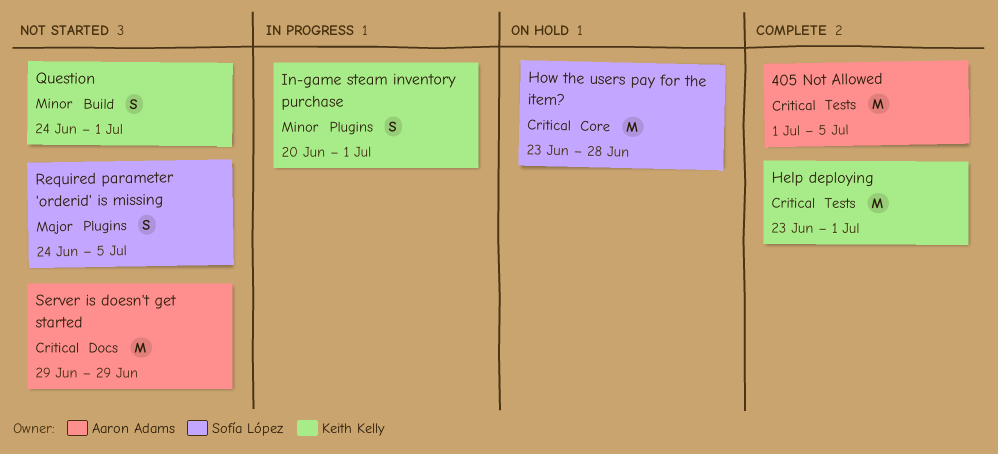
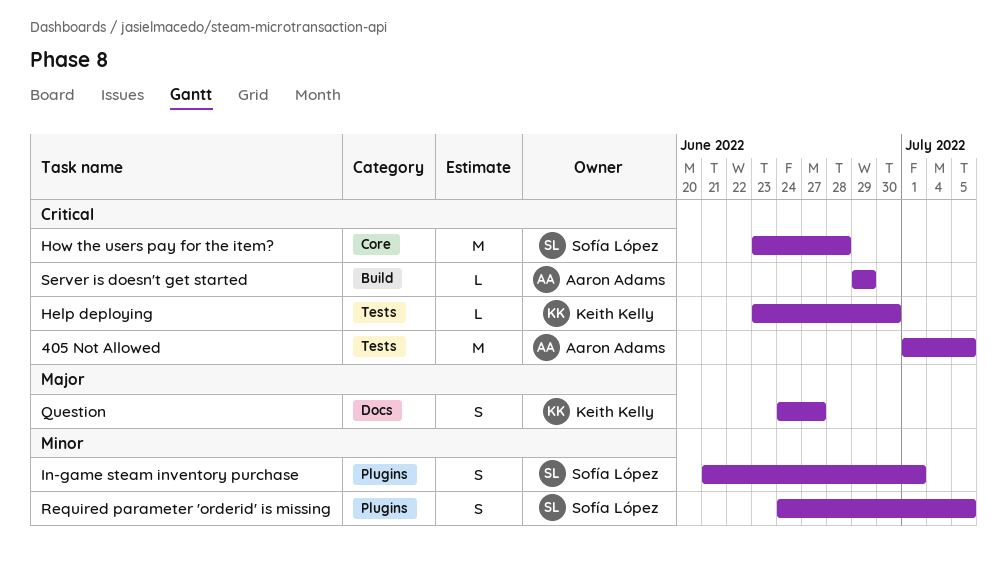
Help deploying, estimate: M -> L
Help deploying, due: Jul 1 -> Jun 30
In-game steam inventory purchase, owner: Keith Kelly -> Sofía López
In-game steam inventory purchase, start: Jun 20 -> Jun 21
Question, priority: Minor -> Major
Question, label: Build -> Docs
Question, due: Jul 1 -> Jun 27
Required parameter 'orderid' is missing, priority: Major -> Minor
Server is doesn't get started, label: Docs -> Build
Server is doesn't get started, estimate: M -> L

